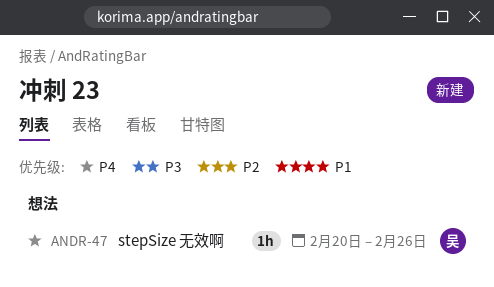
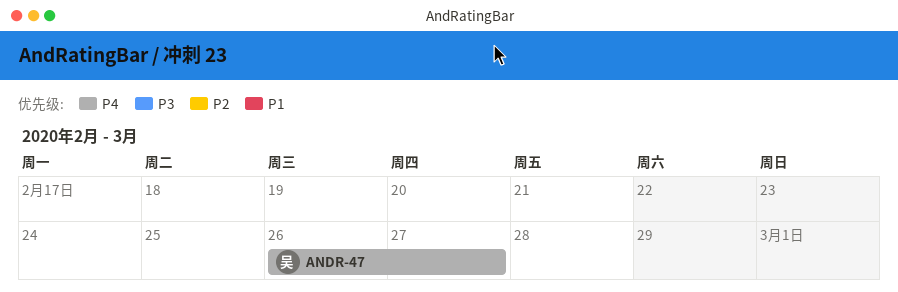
ANDR-47, start: Feb 20 -> Feb 26
ANDR-47, due: Feb 26 -> Feb 27

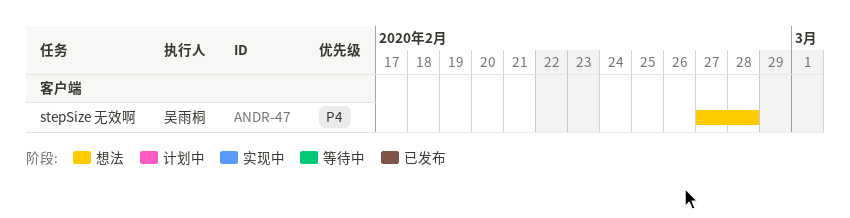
ANDR-47, start: Feb 26 -> Feb 27
ANDR-47, due: Feb 27 -> Feb 28

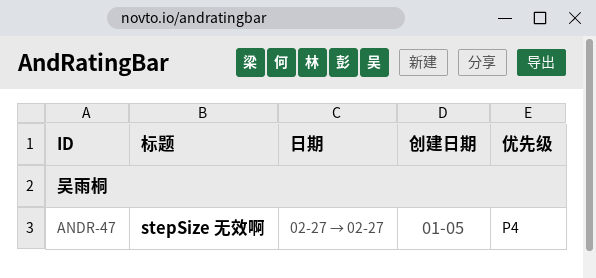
ANDR-47, due: Feb 28 -> Feb 27

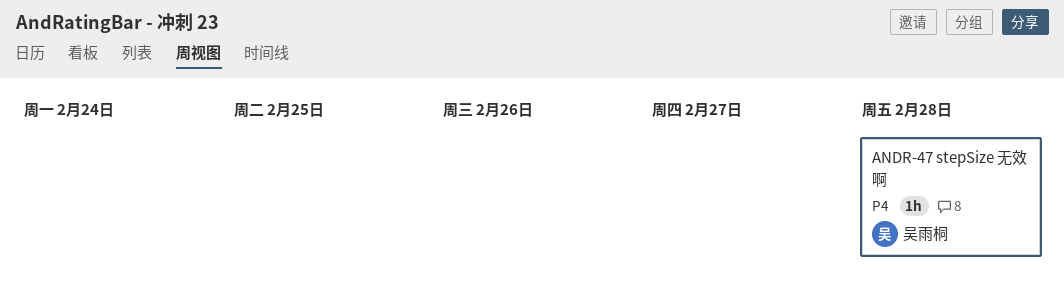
ANDR-47, due: Feb 27 -> Feb 28

